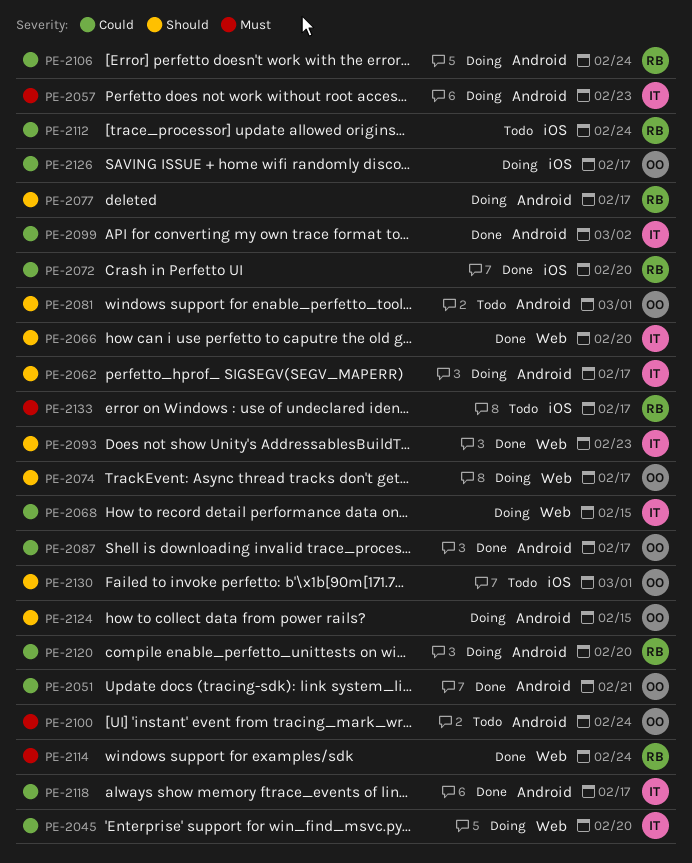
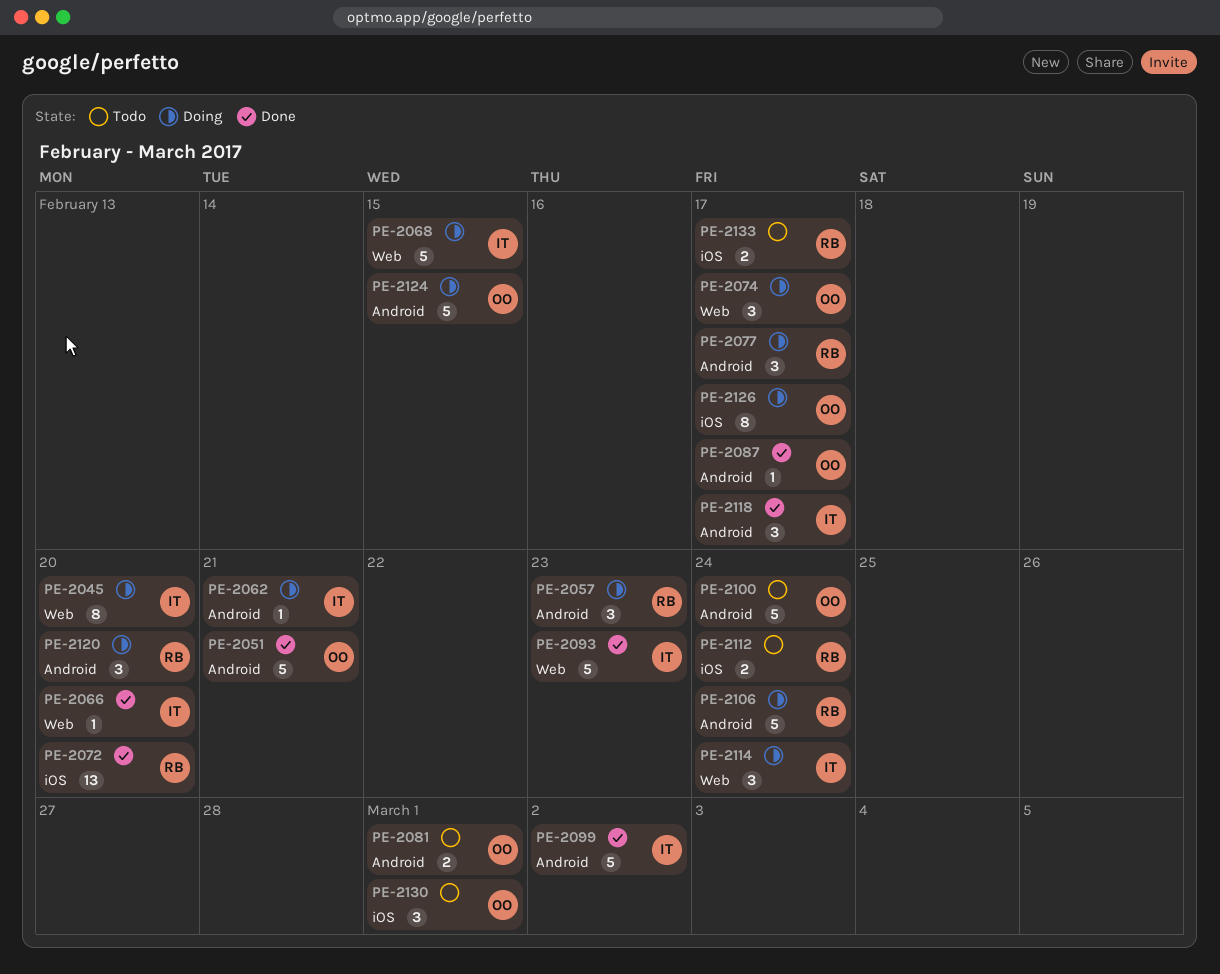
PE-2057, owner: IT -> RB
PE-2062, due: Feb 17 -> Feb 21
PE-2114, status: Done -> Doing
PE-2114, owner: RB -> IT

